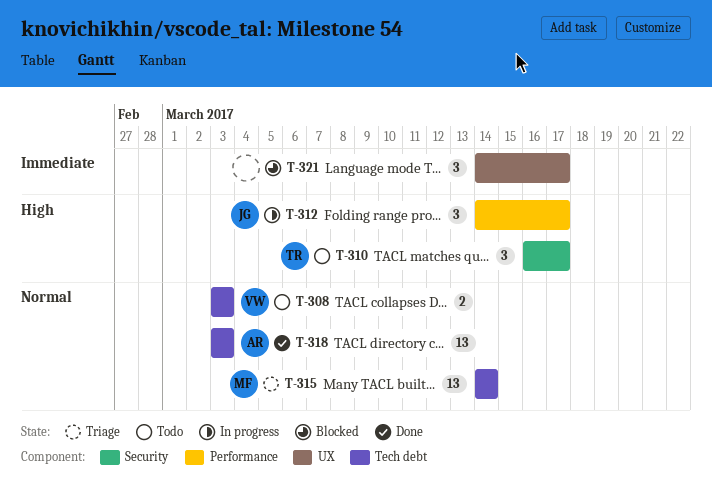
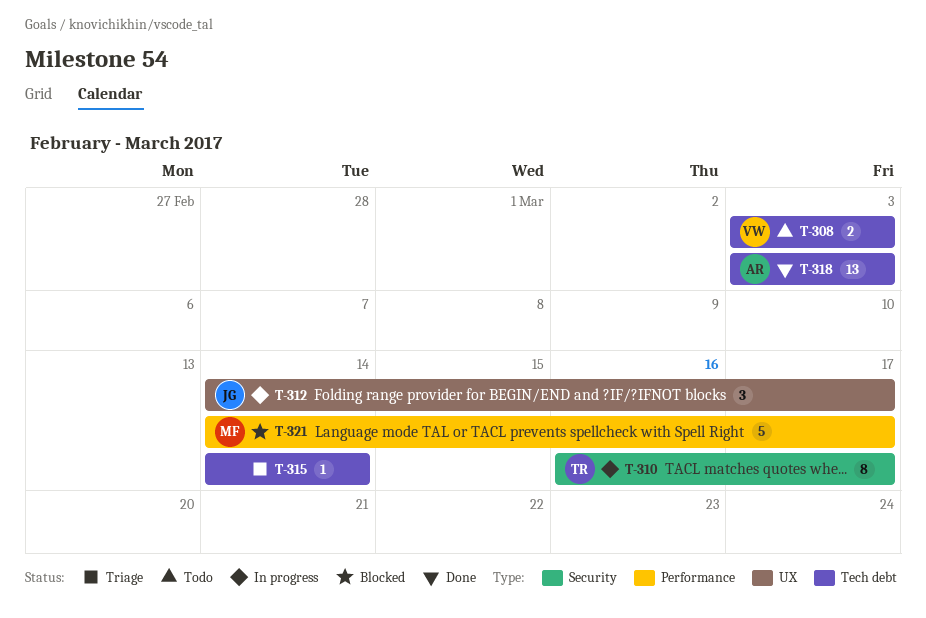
T-310, status: Todo -> In progress
T-310, estimate: 3 -> 8
T-312, label: Performance -> UX
T-315, owner: MF -> none
T-315, estimate: 13 -> 1
T-321, owner: none -> MF
T-321, label: UX -> Performance
T-321, estimate: 3 -> 5

